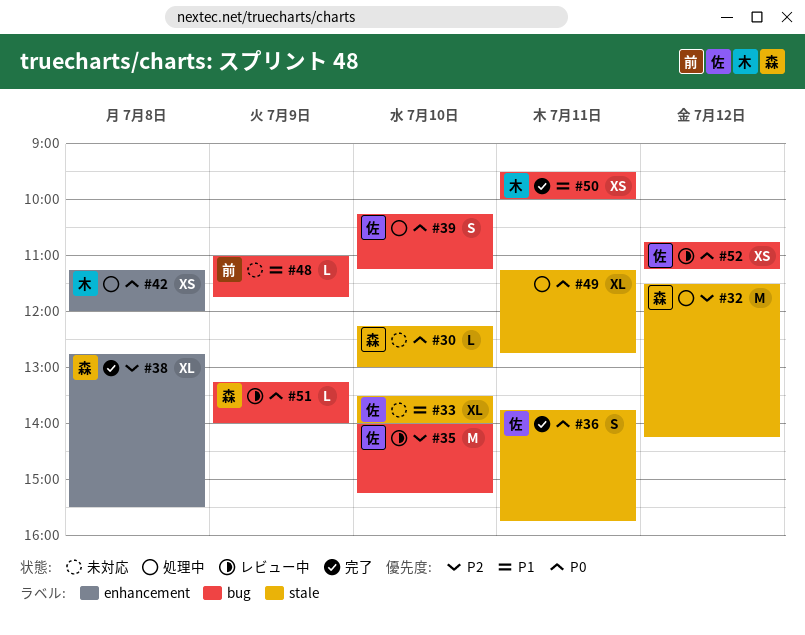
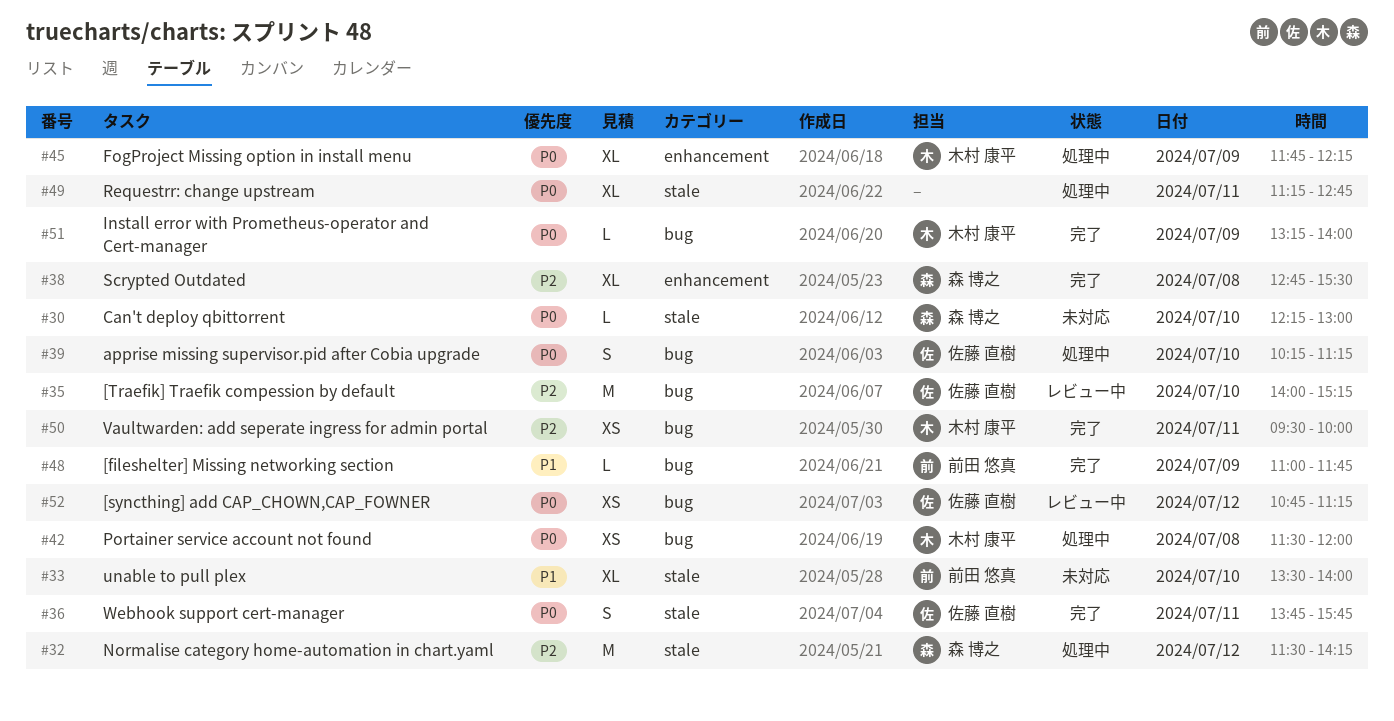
#33, owner: 佐藤 直樹 -> 前田 悠真
#42, label: enhancement -> bug
#42, begins: 11:15 -> 11:30
#45: none -> present
#48, status: 未対応 -> 完了
#50, priority: P1 -> P2
#51, status: レビュー中 -> 完了
#51, owner: 森 博之 -> 木村 康平

